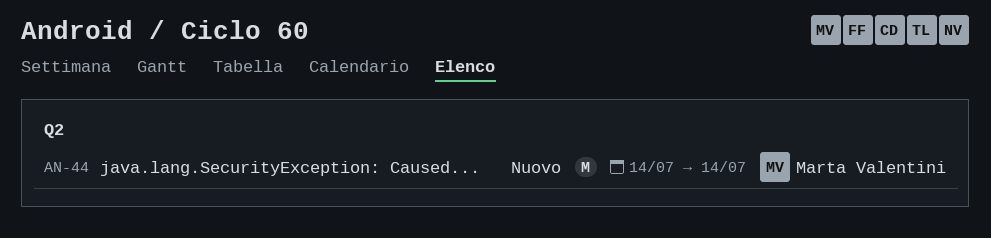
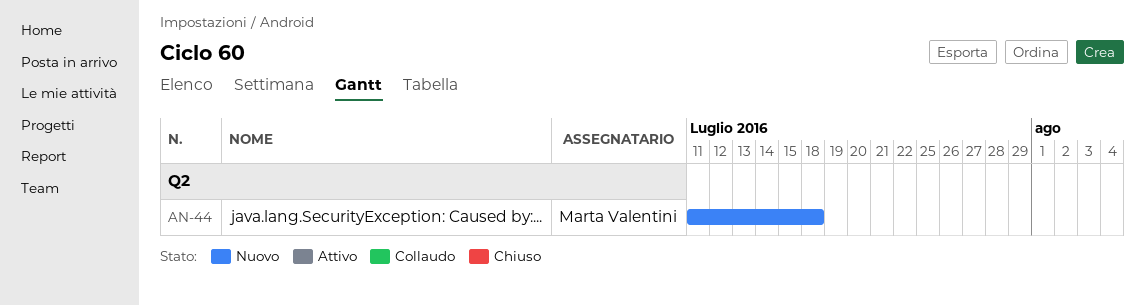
AN-44, start: Jul 14 -> Jul 11
AN-44, due: Jul 14 -> Jul 18

